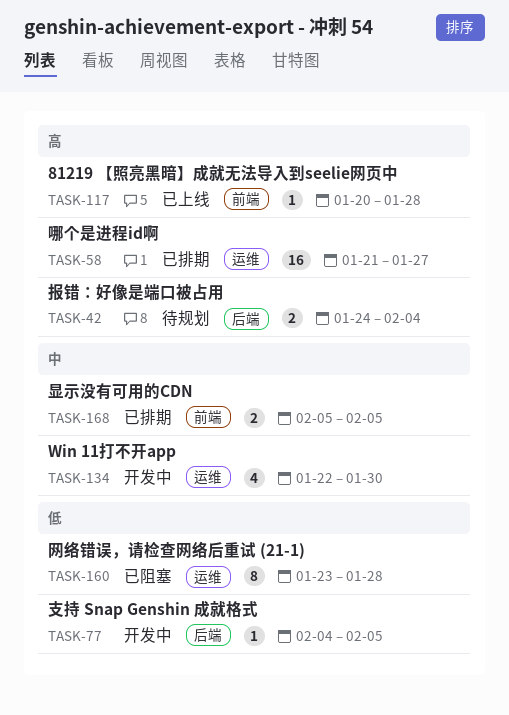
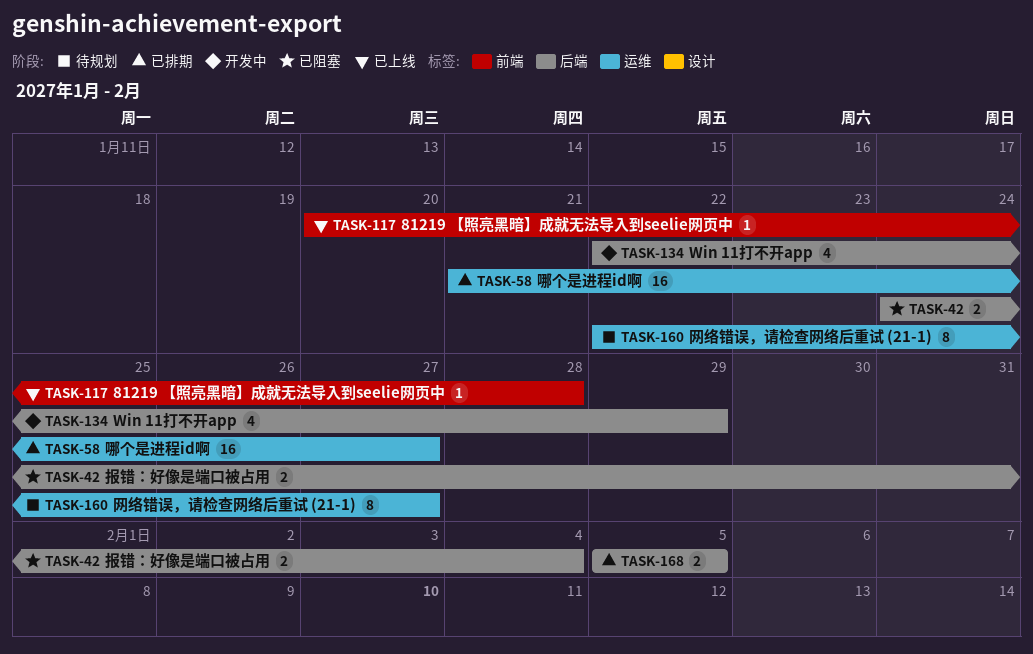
TASK-42, status: 待规划 -> 已阻塞
TASK-77: present -> none
TASK-134, label: 运维 -> 后端
TASK-134, due: Jan 30 -> Jan 29
TASK-160, status: 已阻塞 -> 待规划
TASK-160, start: Jan 23 -> Jan 22
TASK-160, due: Jan 28 -> Jan 27
TASK-168, label: 前端 -> 后端

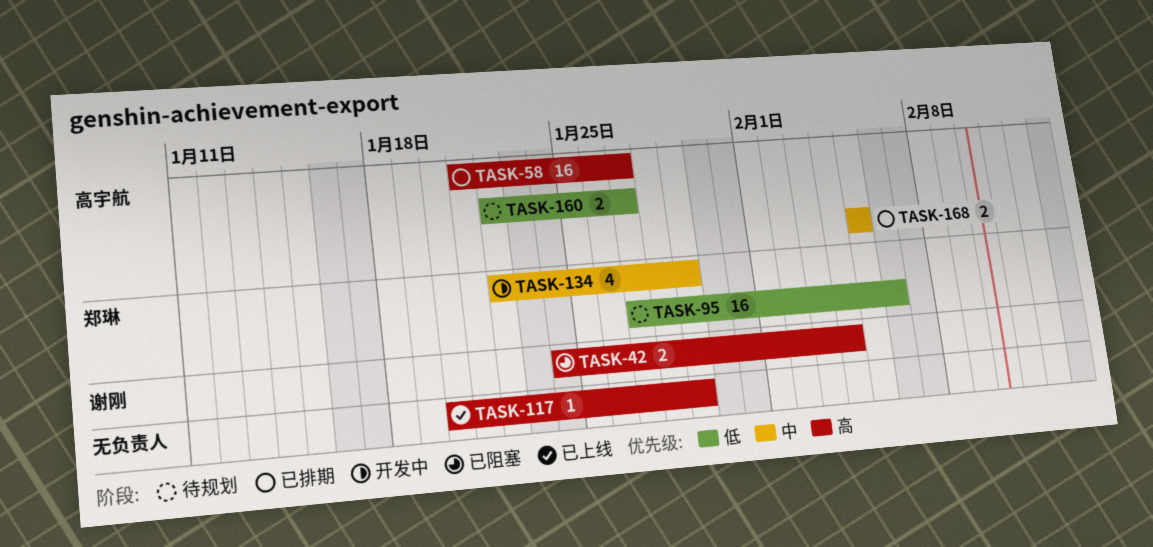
TASK-95: none -> present
TASK-117, due: Jan 28 -> Jan 29
TASK-160, estimate: 8 -> 2

